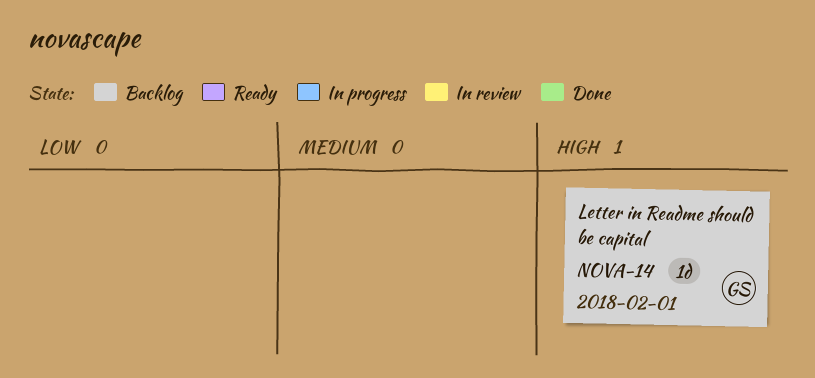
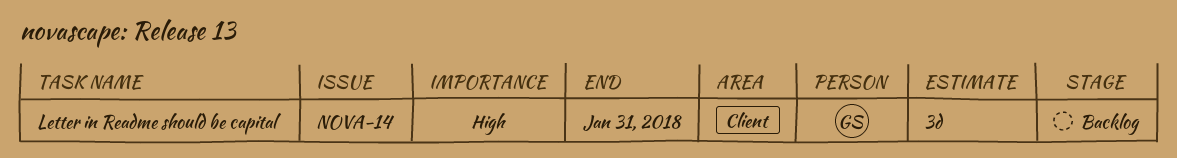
NOVA-14, estimate: 1d -> 3d
NOVA-14, due: Feb 1 -> Jan 31

